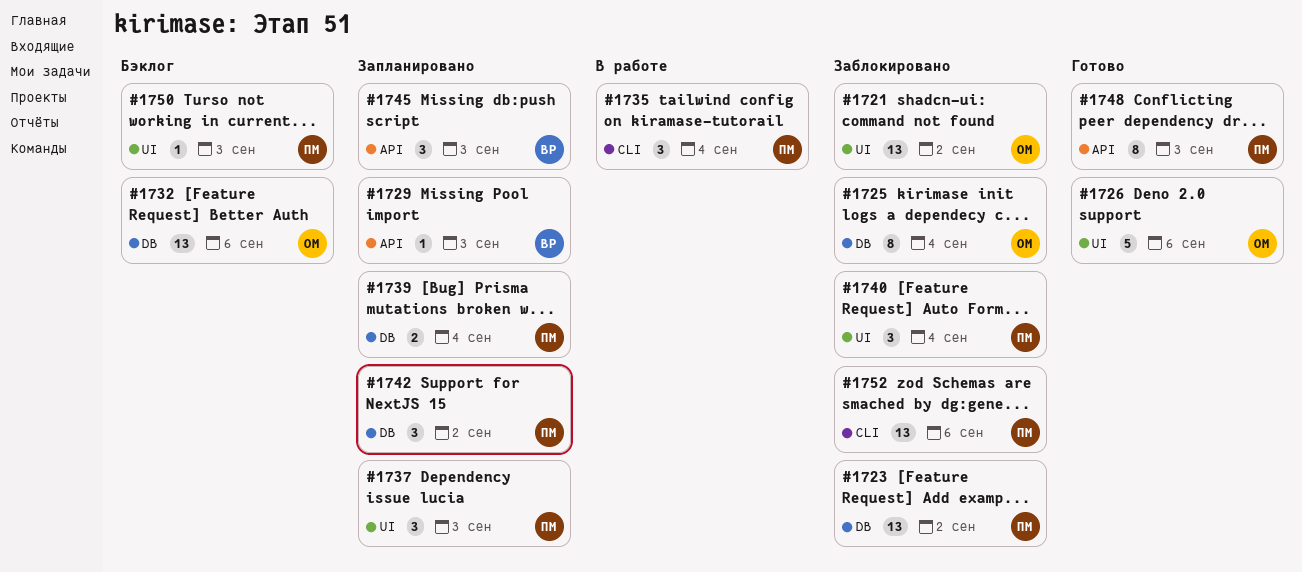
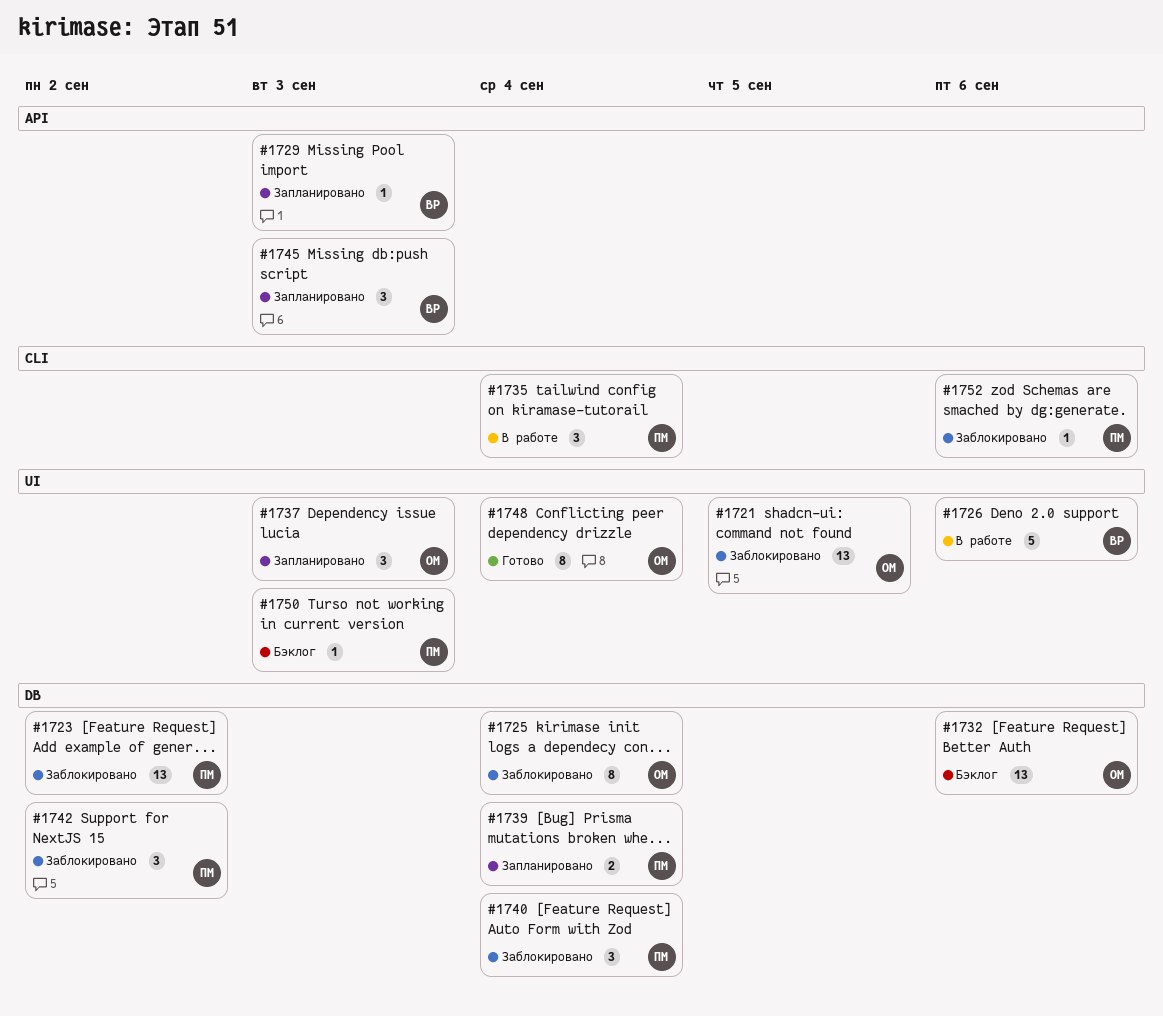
#1721, due: Sep 2 -> Sep 5
#1726, status: Готово -> В работе
#1726, owner: ОМ -> ВР
#1737, owner: ПМ -> ОМ
#1740, label: UI -> DB
#1742, status: Запланировано -> Заблокировано
#1748, owner: ПМ -> ОМ
#1748, label: API -> UI
#1748, due: Sep 3 -> Sep 4
#1752, estimate: 13 -> 1

